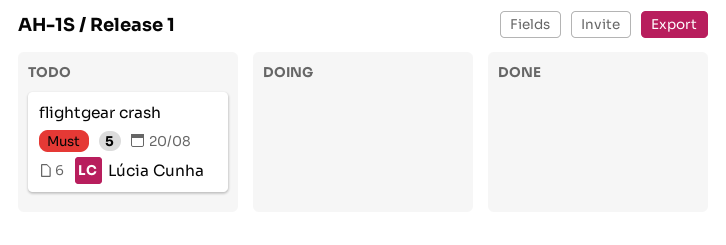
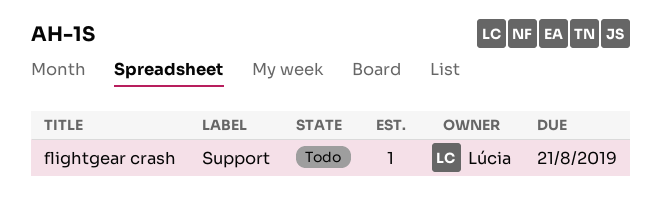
flightgear crash, estimate: 5 -> 1
flightgear crash, due: Aug 20 -> Aug 21

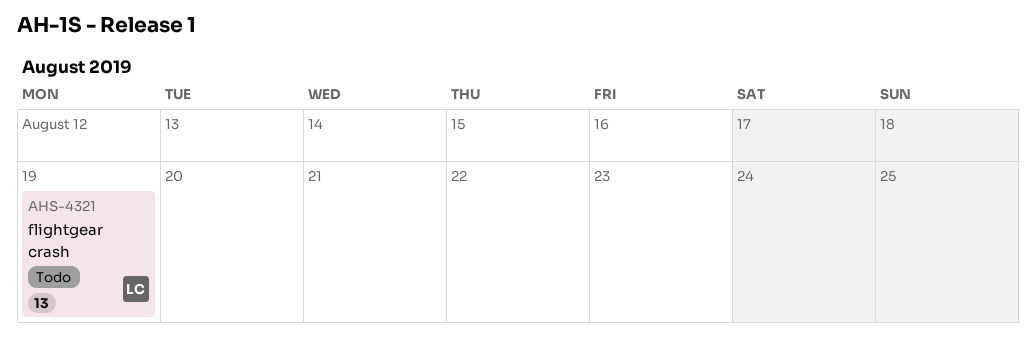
flightgear crash, estimate: 1 -> 13
flightgear crash, due: Aug 21 -> Aug 19

